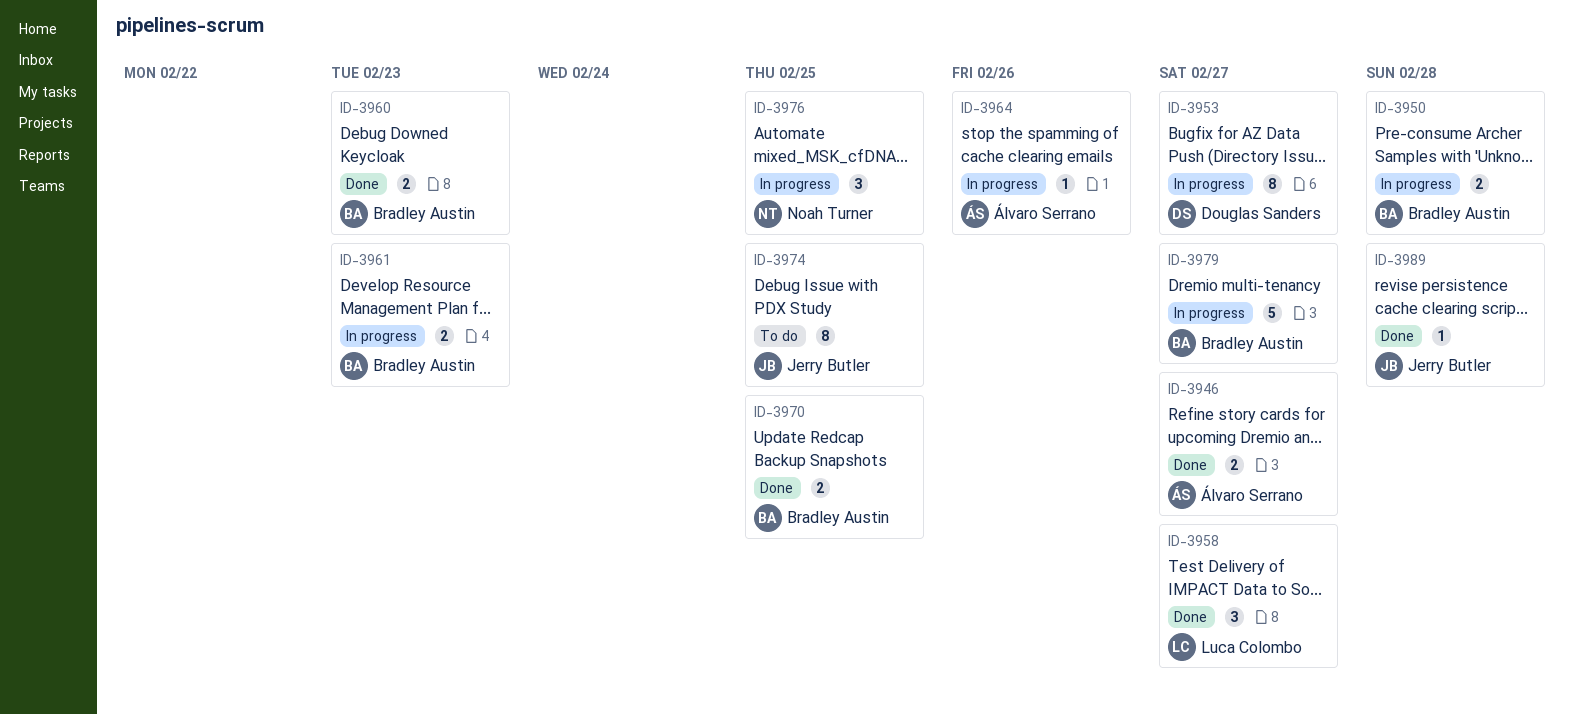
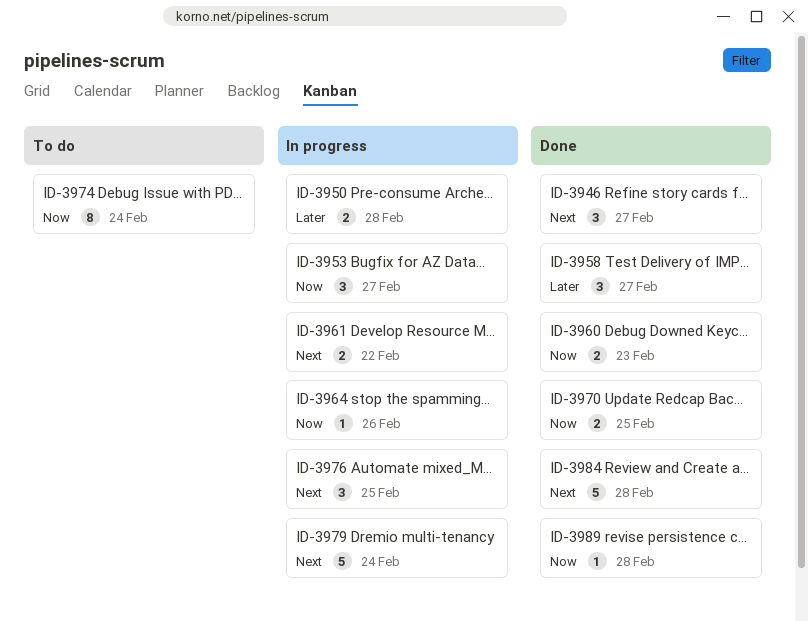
ID-3946, estimate: 2 -> 3
ID-3953, estimate: 8 -> 3
ID-3961, due: Feb 23 -> Feb 22
ID-3974, due: Feb 25 -> Feb 24
ID-3979, due: Feb 27 -> Feb 24
ID-3984: none -> present

